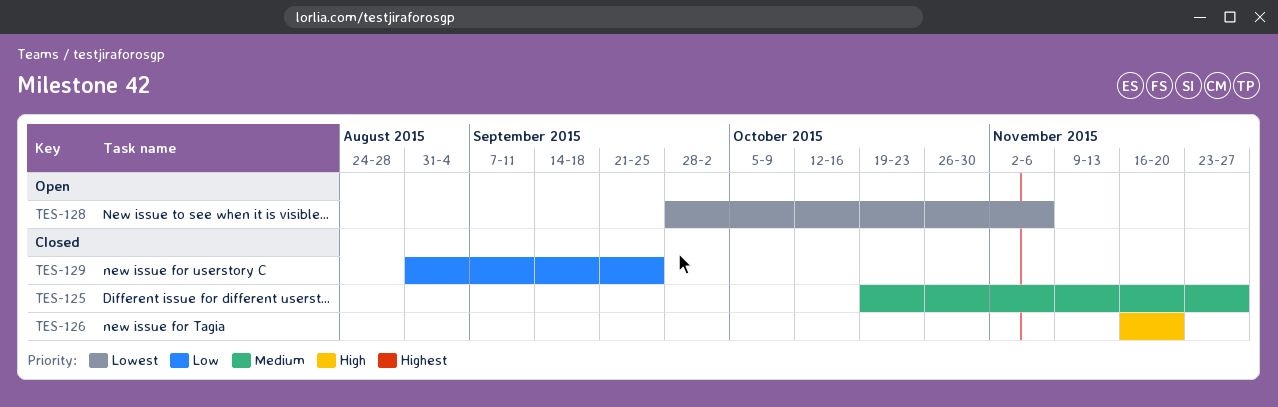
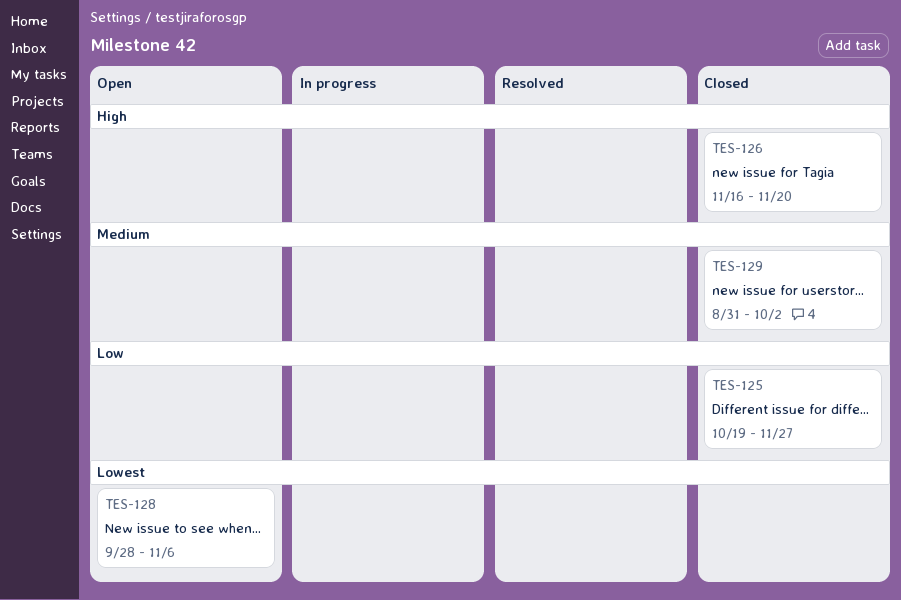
TES-125, priority: Medium -> Low
TES-129, priority: Low -> Medium
TES-129, due: Sep 25 -> Oct 2

